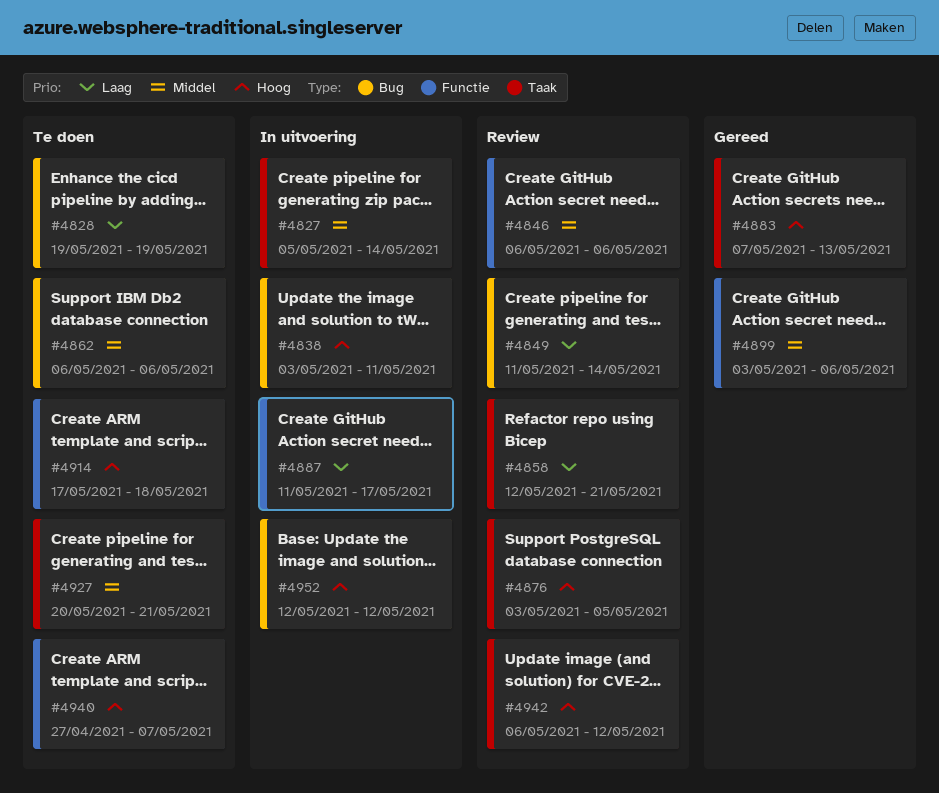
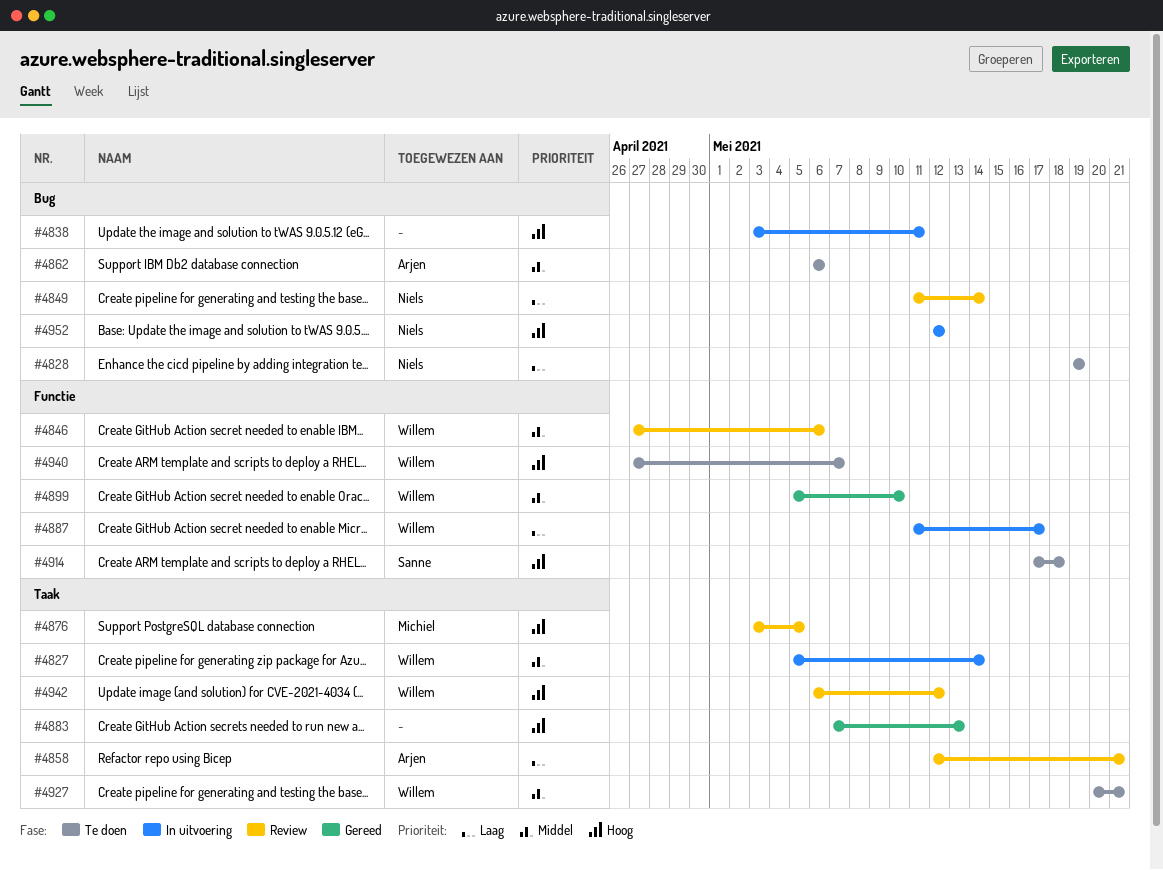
#4846, start: May 6 -> Apr 27
#4899, start: May 3 -> May 5
#4899, due: May 6 -> May 10

